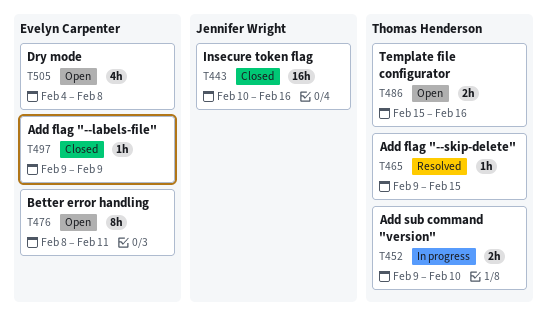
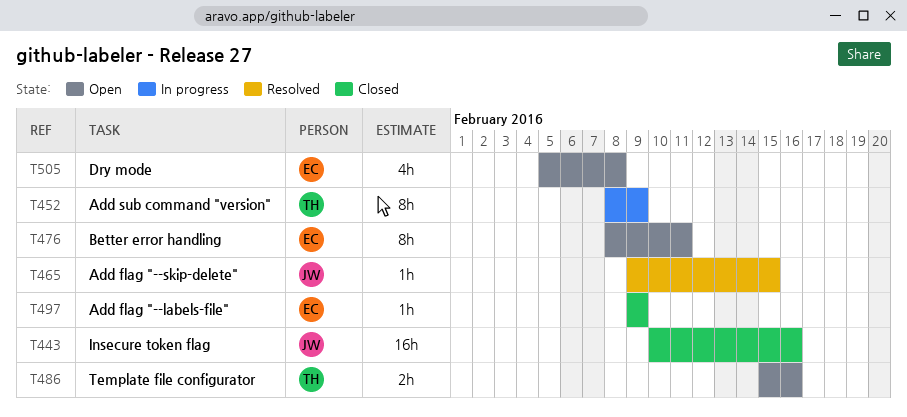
T452, estimate: 2h -> 8h
T452, start: Feb 9 -> Feb 8
T452, due: Feb 10 -> Feb 9
T465, owner: Thomas Henderson -> Jennifer Wright
T505, start: Feb 4 -> Feb 5

